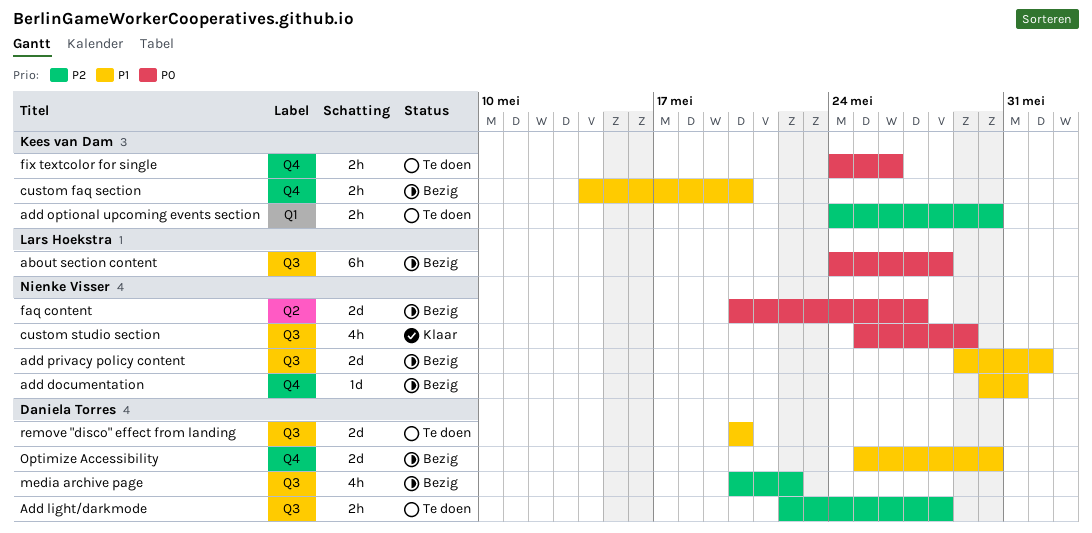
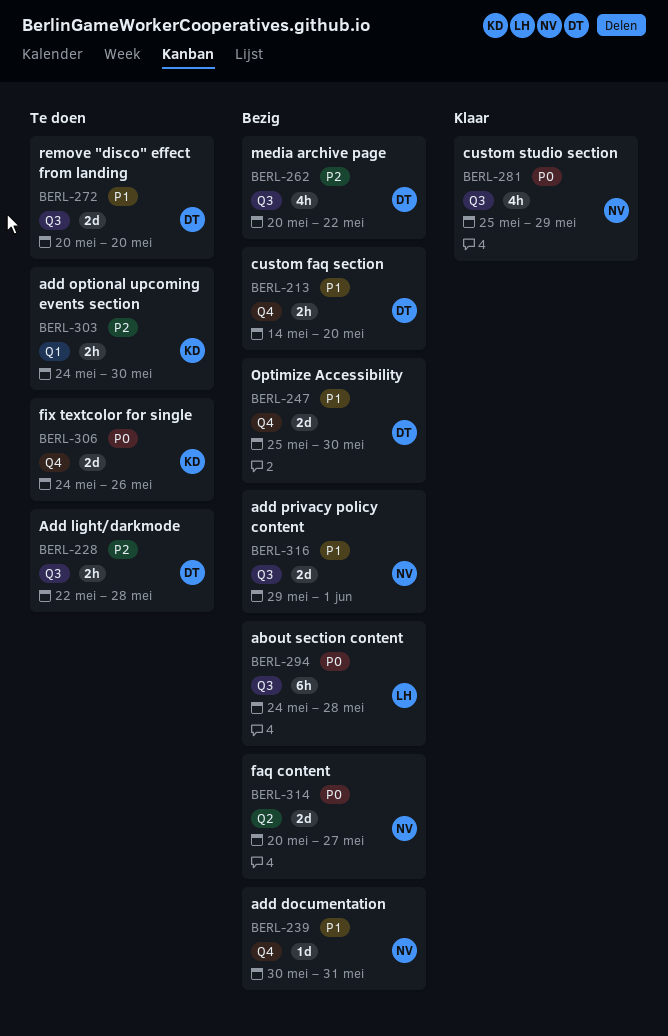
custom faq section, owner: Kees van Dam -> Daniela Torres
fix textcolor for single, estimate: 2h -> 2d

